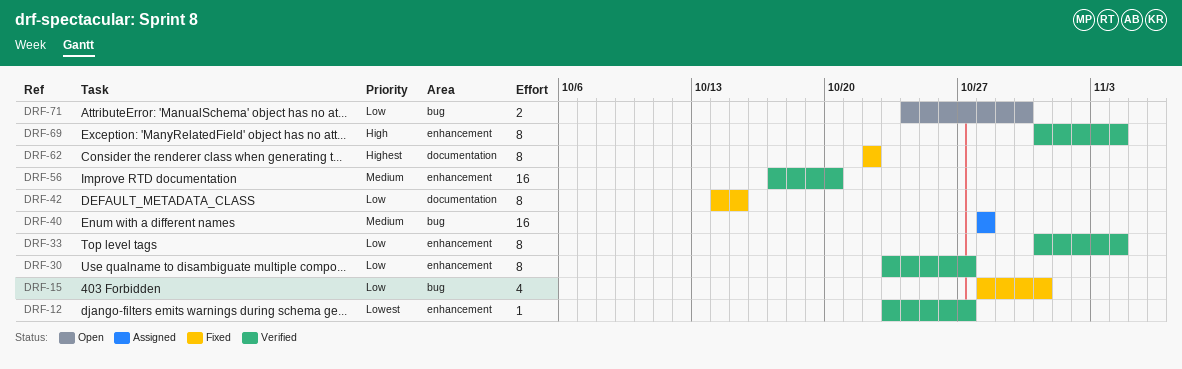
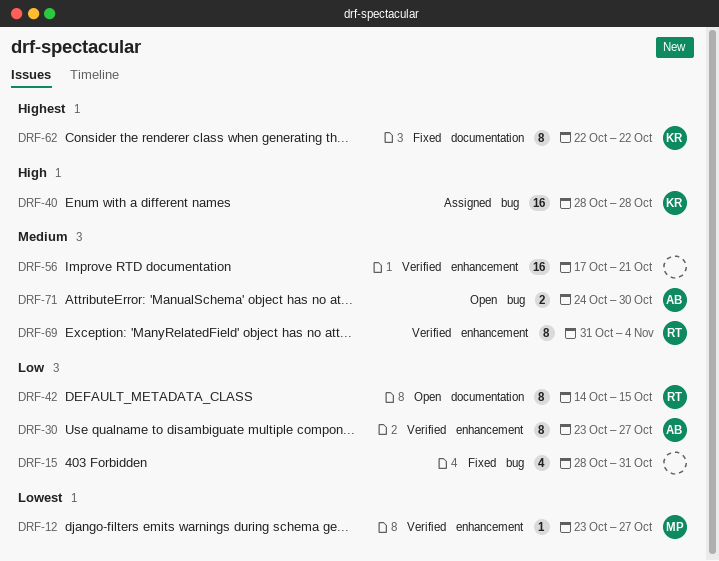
DRF-33: present -> none
DRF-40, priority: Medium -> High
DRF-42, status: Fixed -> Open
DRF-56, due: Oct 20 -> Oct 21
DRF-69, priority: High -> Medium
DRF-71, priority: Low -> Medium

